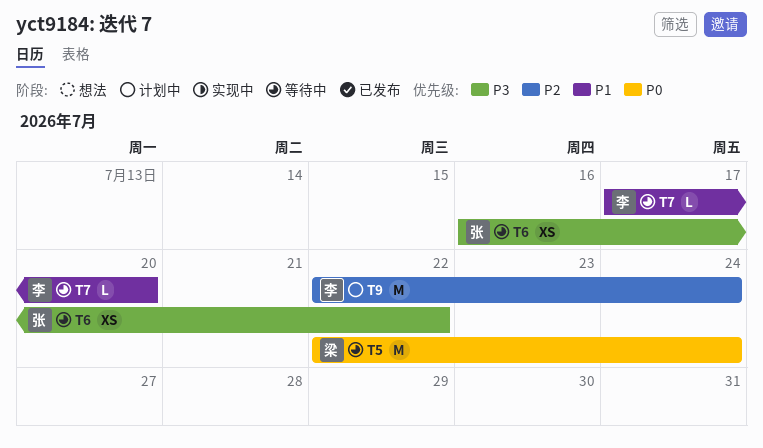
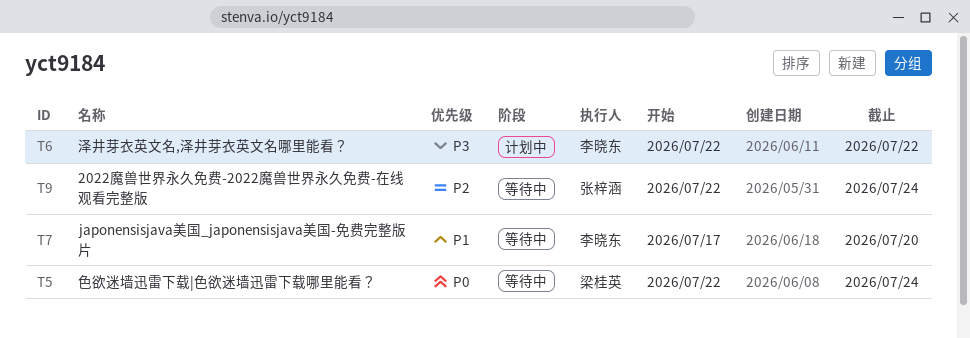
T6, status: 等待中 -> 计划中
T6, owner: 张梓涵 -> 李晓东
T6, start: Jul 16 -> Jul 22
T9, status: 计划中 -> 等待中
T9, owner: 李晓东 -> 张梓涵

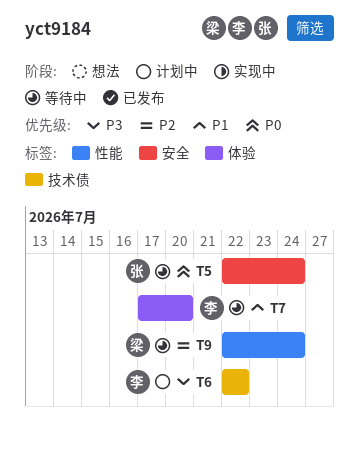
T5, owner: 梁桂英 -> 张梓涵
T9, owner: 张梓涵 -> 梁桂英

